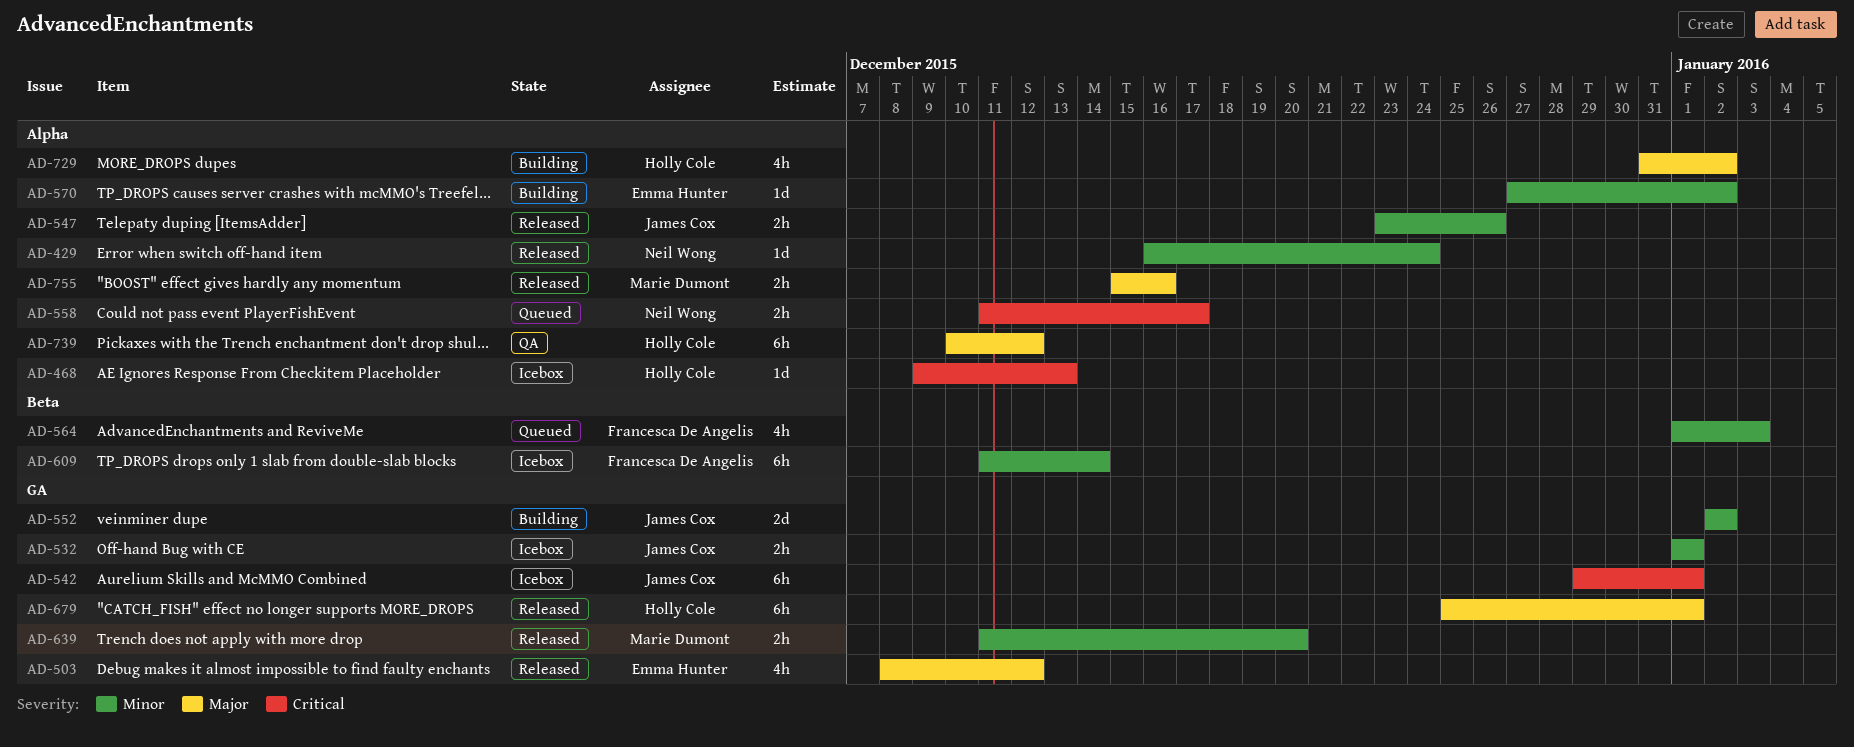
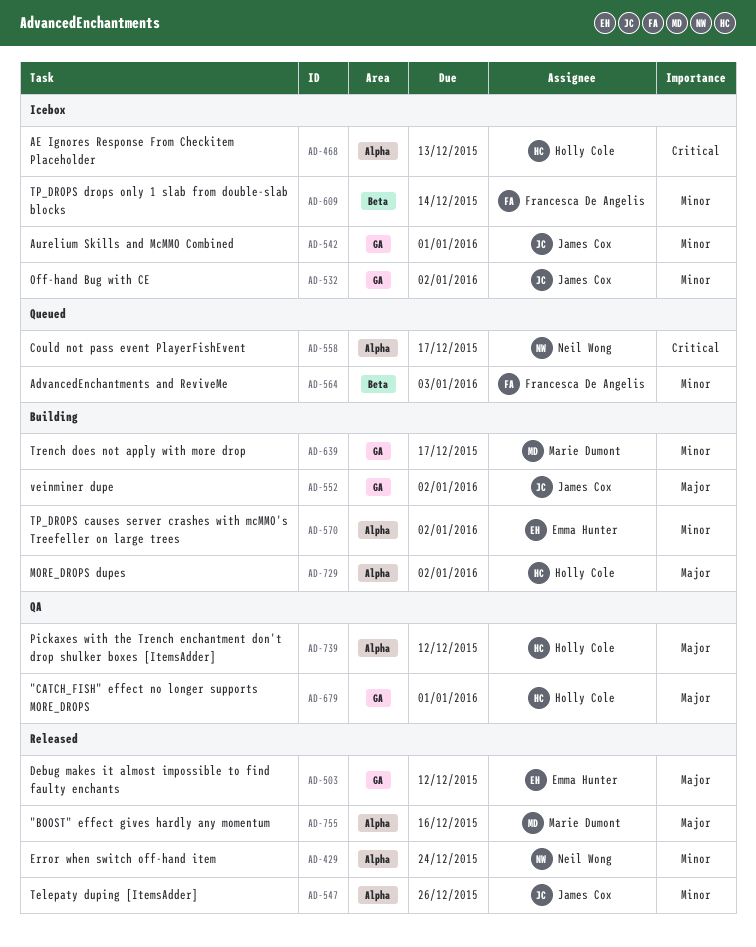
AD-532, due: Jan 1 -> Jan 2
AD-542, priority: Critical -> Minor
AD-552, priority: Minor -> Major
AD-639, status: Released -> Building
AD-639, due: Dec 20 -> Dec 17
AD-679, status: Released -> QA

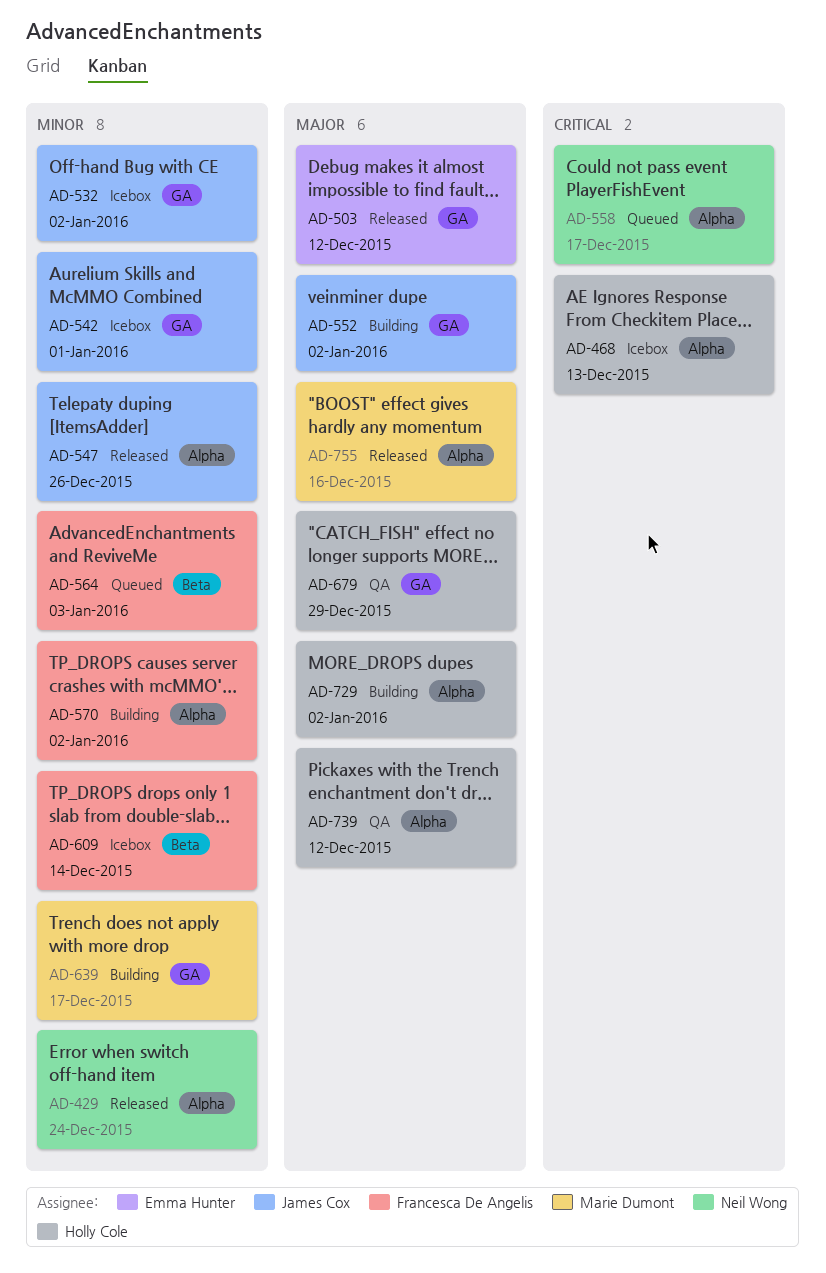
AD-570, owner: Emma Hunter -> Francesca De Angelis
AD-679, due: Jan 1 -> Dec 29

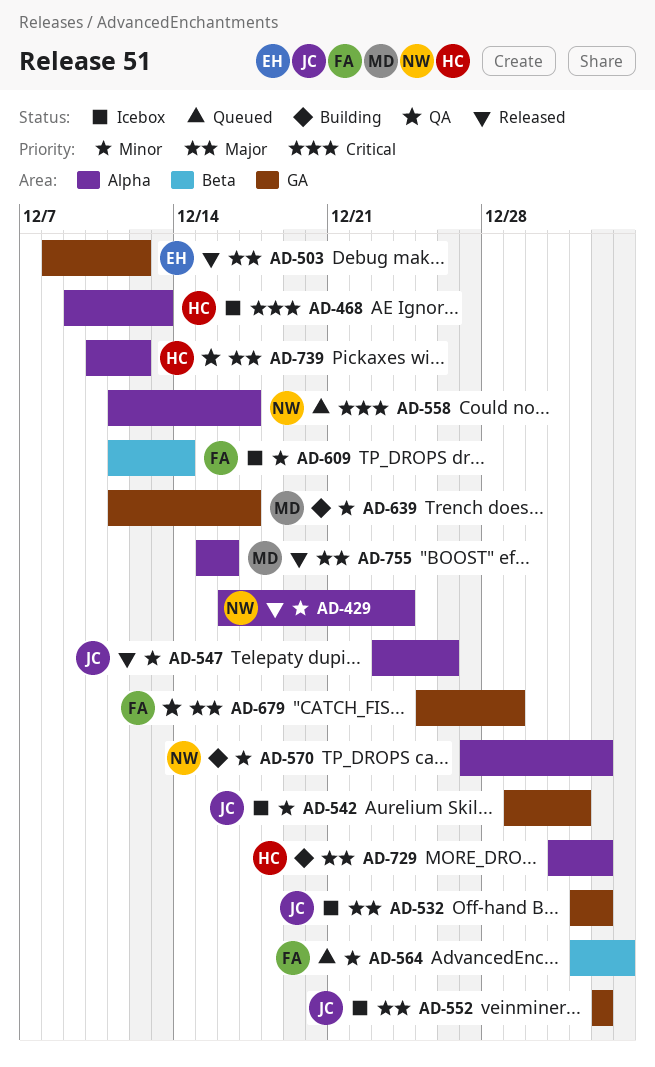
AD-532, priority: Minor -> Major
AD-552, status: Building -> Icebox
AD-570, owner: Francesca De Angelis -> Neil Wong
AD-679, owner: Holly Cole -> Francesca De Angelis

